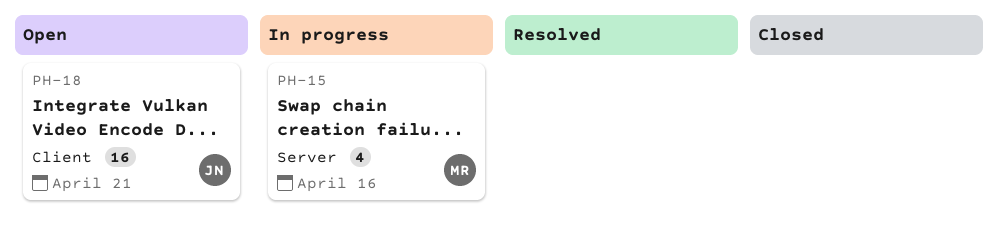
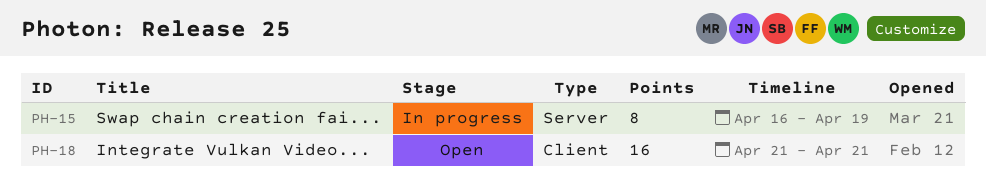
PH-15, estimate: 4 -> 8
PH-15, due: Apr 16 -> Apr 19

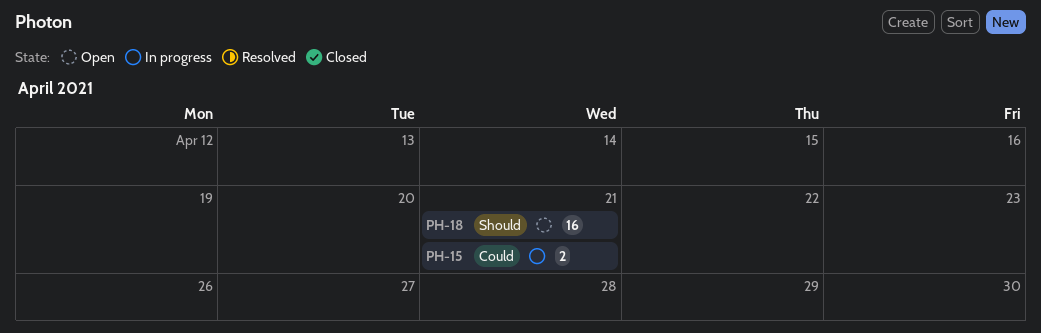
PH-15, estimate: 8 -> 2
PH-15, due: Apr 19 -> Apr 21

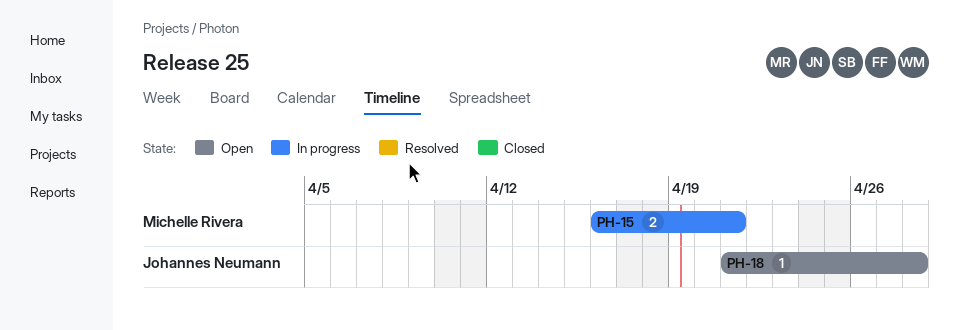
PH-18, estimate: 16 -> 1
PH-18, due: Apr 21 -> Apr 28

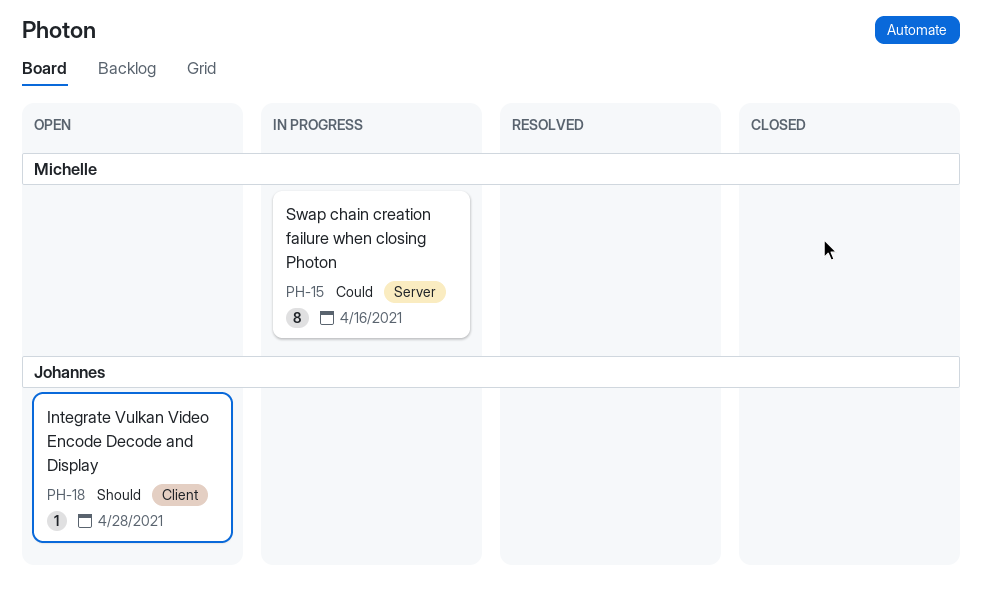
PH-15, estimate: 2 -> 8
PH-15, due: Apr 21 -> Apr 16

